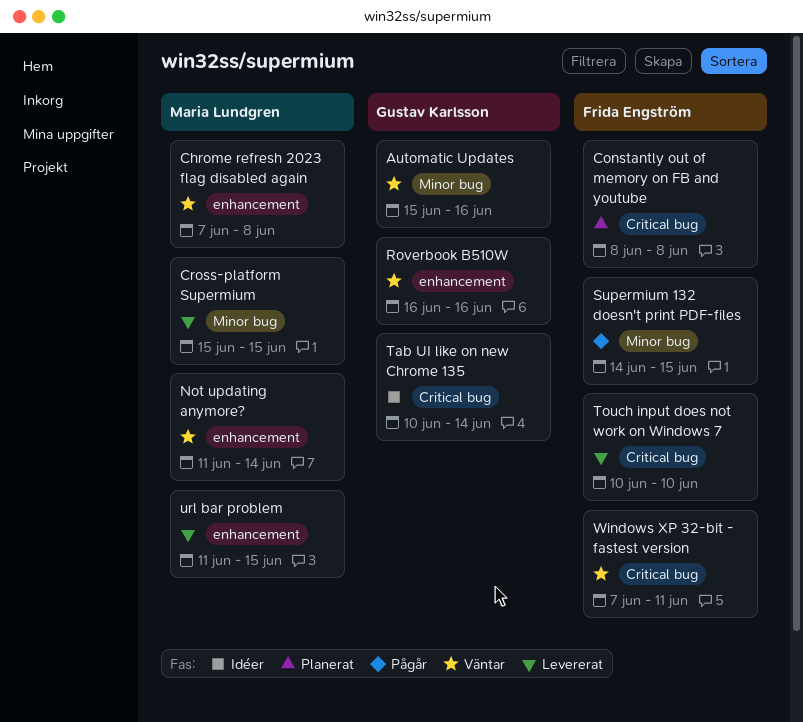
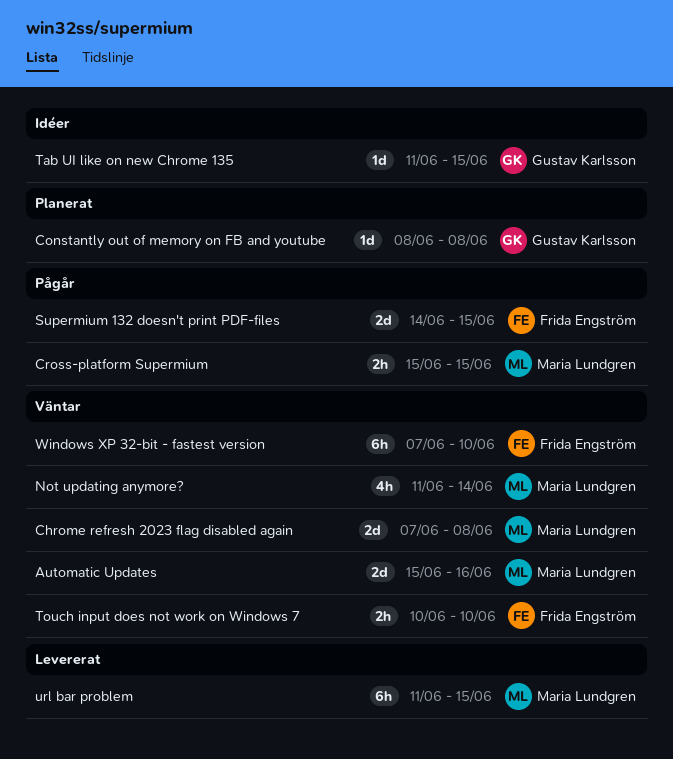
Automatic Updates, owner: Gustav Karlsson -> Maria Lundgren
Constantly out of memory on FB and youtube, owner: Frida Engström -> Gustav Karlsson
Cross-platform Supermium, status: Levererat -> Pågår
Roverbook B510W: present -> none
Tab UI like on new Chrome 135, start: Jun 10 -> Jun 11
Tab UI like on new Chrome 135, due: Jun 14 -> Jun 15
Touch input does not work on Windows 7, status: Levererat -> Väntar
Windows XP 32-bit - fastest version, due: Jun 11 -> Jun 10

